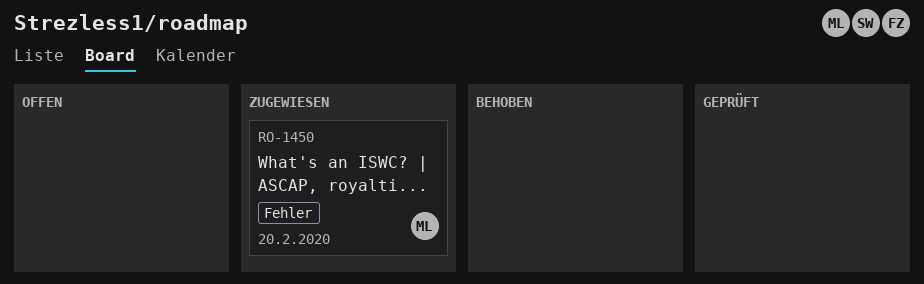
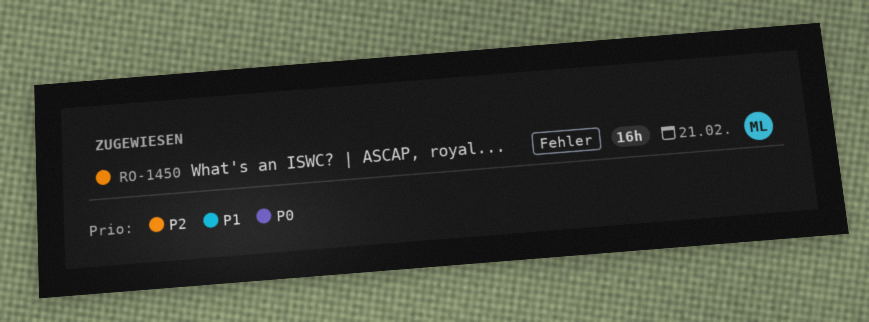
RO-1450, due: Feb 20 -> Feb 21

